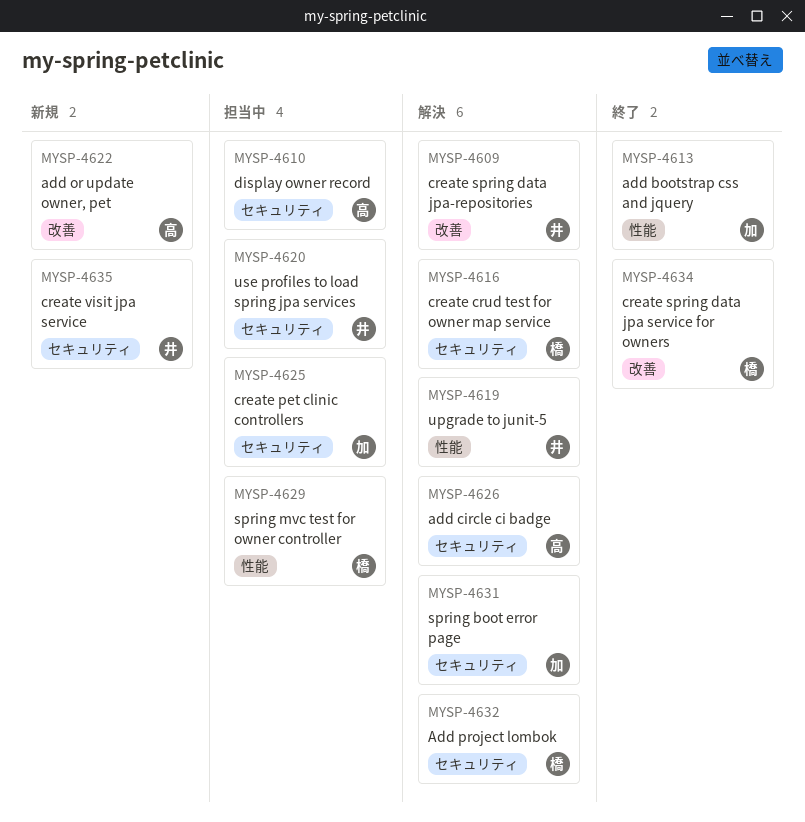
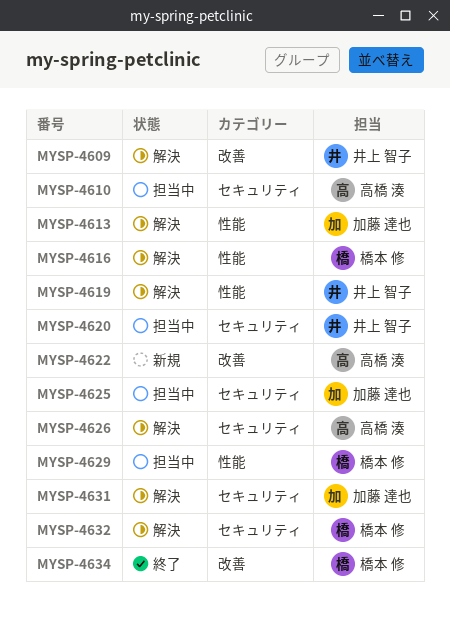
MYSP-4613, status: 終了 -> 解決
MYSP-4616, label: セキュリティ -> 性能
MYSP-4635: present -> none

